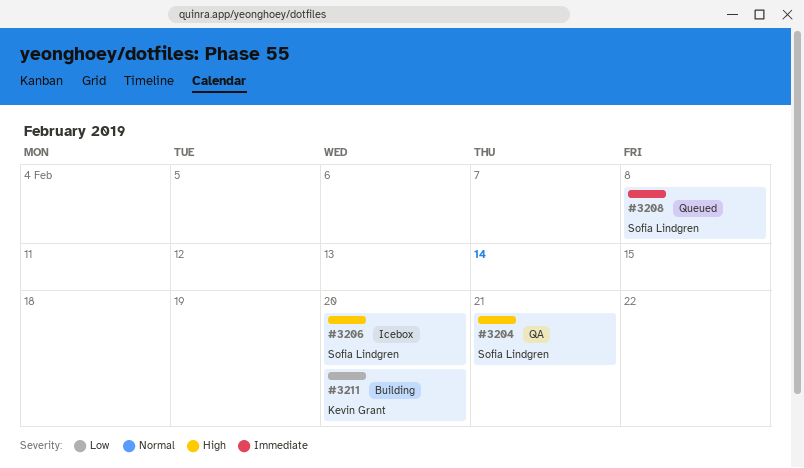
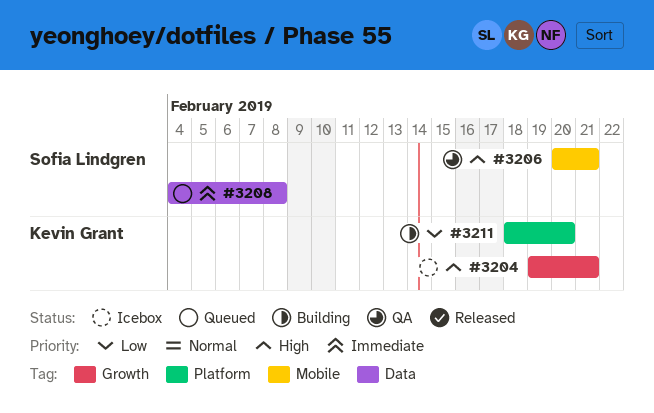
#3204, status: QA -> Icebox
#3204, owner: Sofia Lindgren -> Kevin Grant
#3206, status: Icebox -> QA
#3206, due: Feb 20 -> Feb 21

